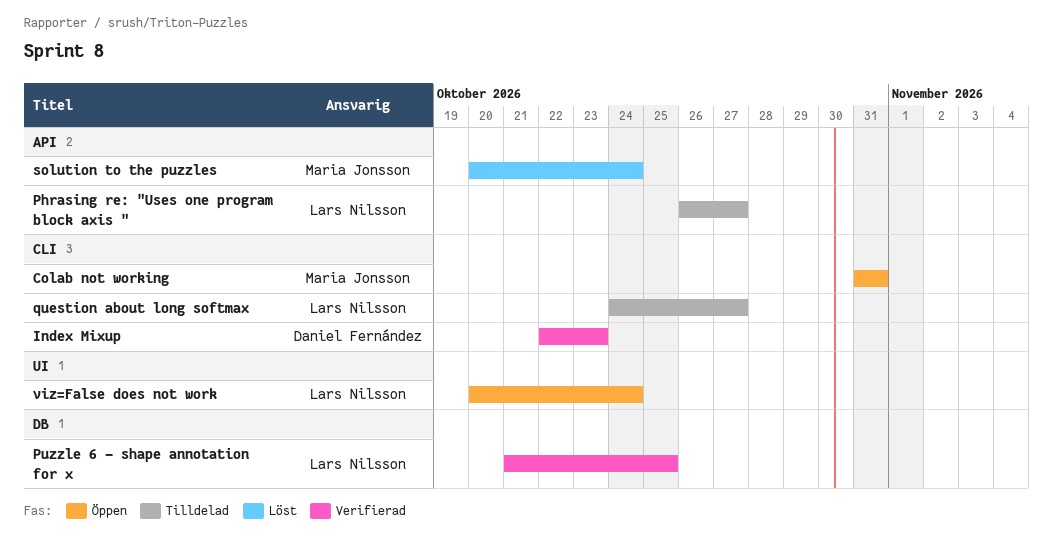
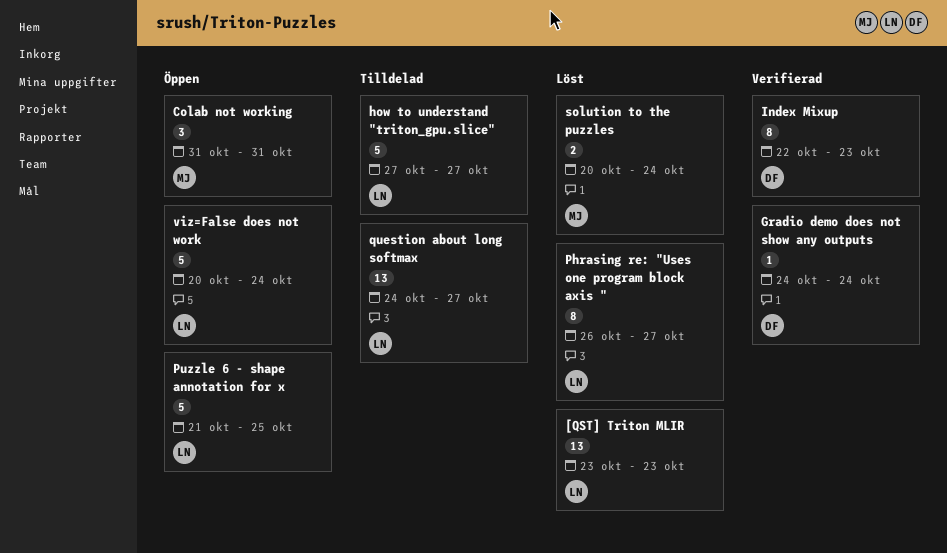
[QST] Triton MLIR: none -> present
Gradio demo does not show any outputs: none -> present
how to understand "triton_gpu.slice": none -> present
Phrasing re: "Uses one program block axis ", status: Tilldelad -> Löst
Puzzle 6 - shape annotation for x, status: Verifierad -> Öppen

